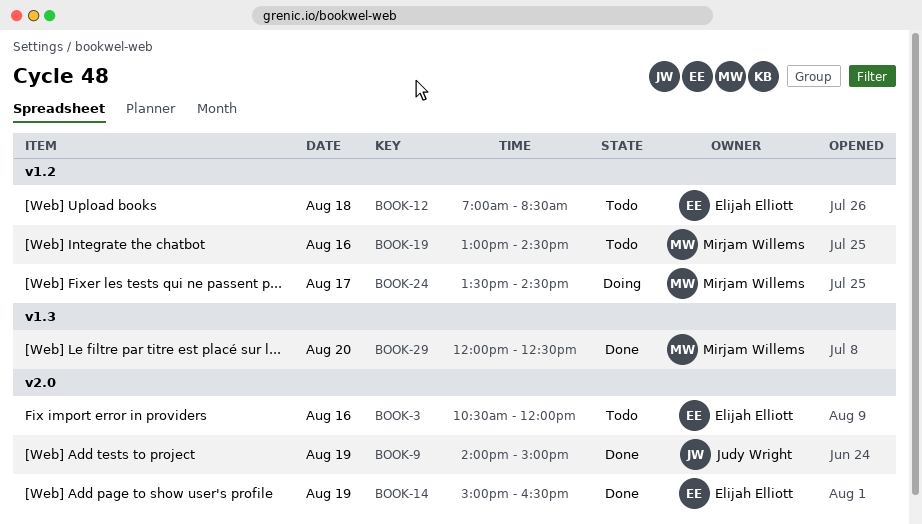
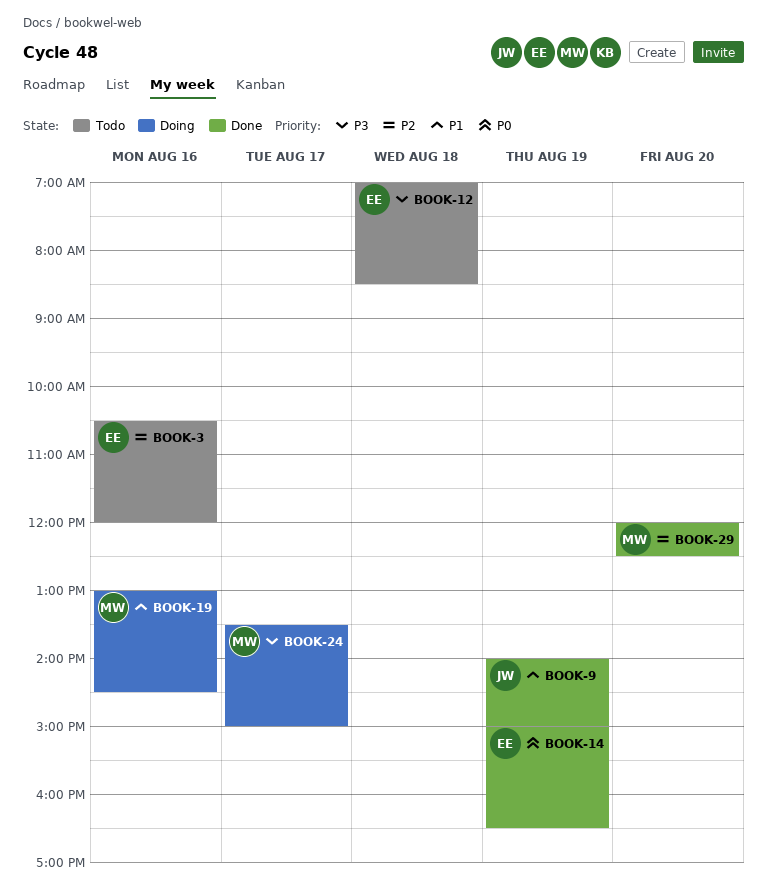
BOOK-19, status: Todo -> Doing
BOOK-24, ends: 14:30 -> 15:00

